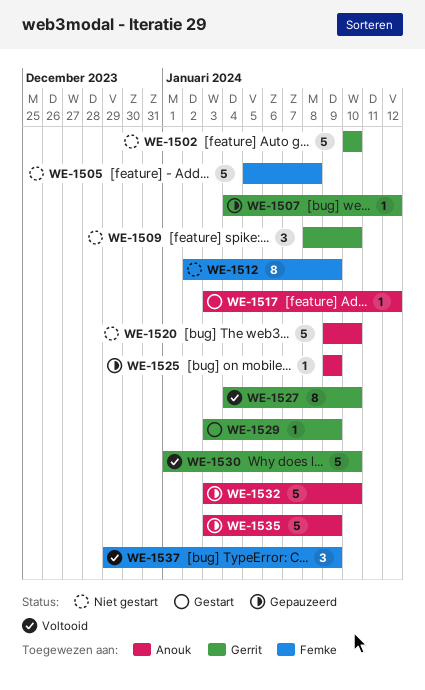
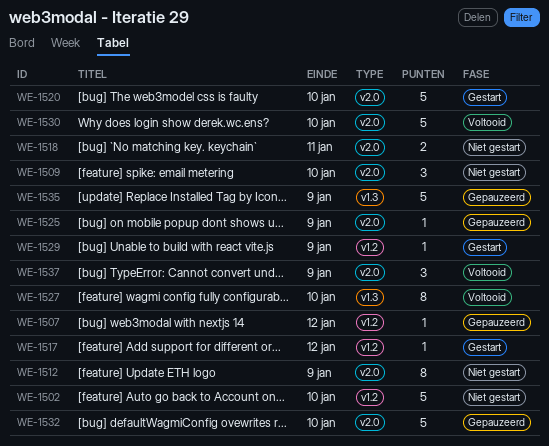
WE-1505: present -> none
WE-1518: none -> present
WE-1520, status: Niet gestart -> Gestart

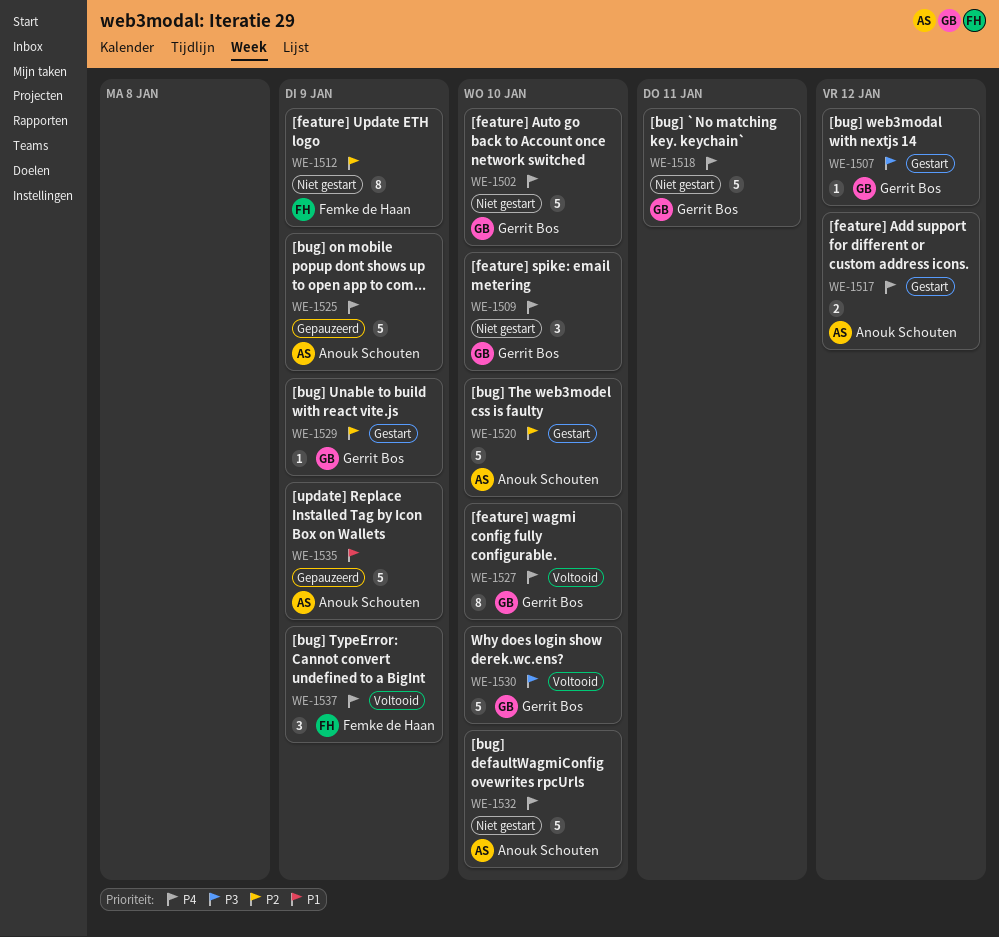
WE-1507, status: Gepauzeerd -> Gestart
WE-1517, estimate: 1 -> 2
WE-1518, estimate: 2 -> 5
WE-1525, estimate: 1 -> 5
WE-1532, status: Gepauzeerd -> Niet gestart

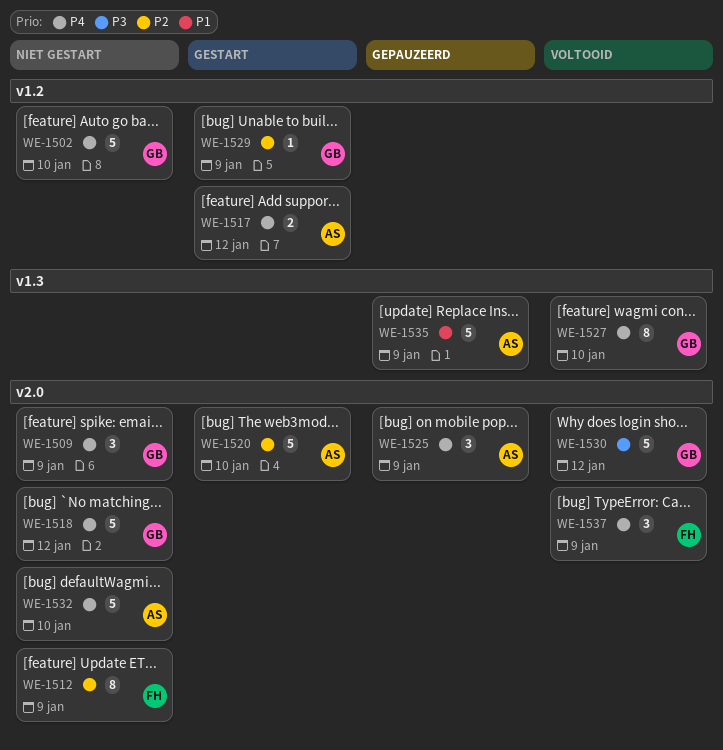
WE-1507: present -> none
WE-1509, due: Jan 10 -> Jan 9
WE-1518, due: Jan 11 -> Jan 12
WE-1525, estimate: 5 -> 3
WE-1530, due: Jan 10 -> Jan 12

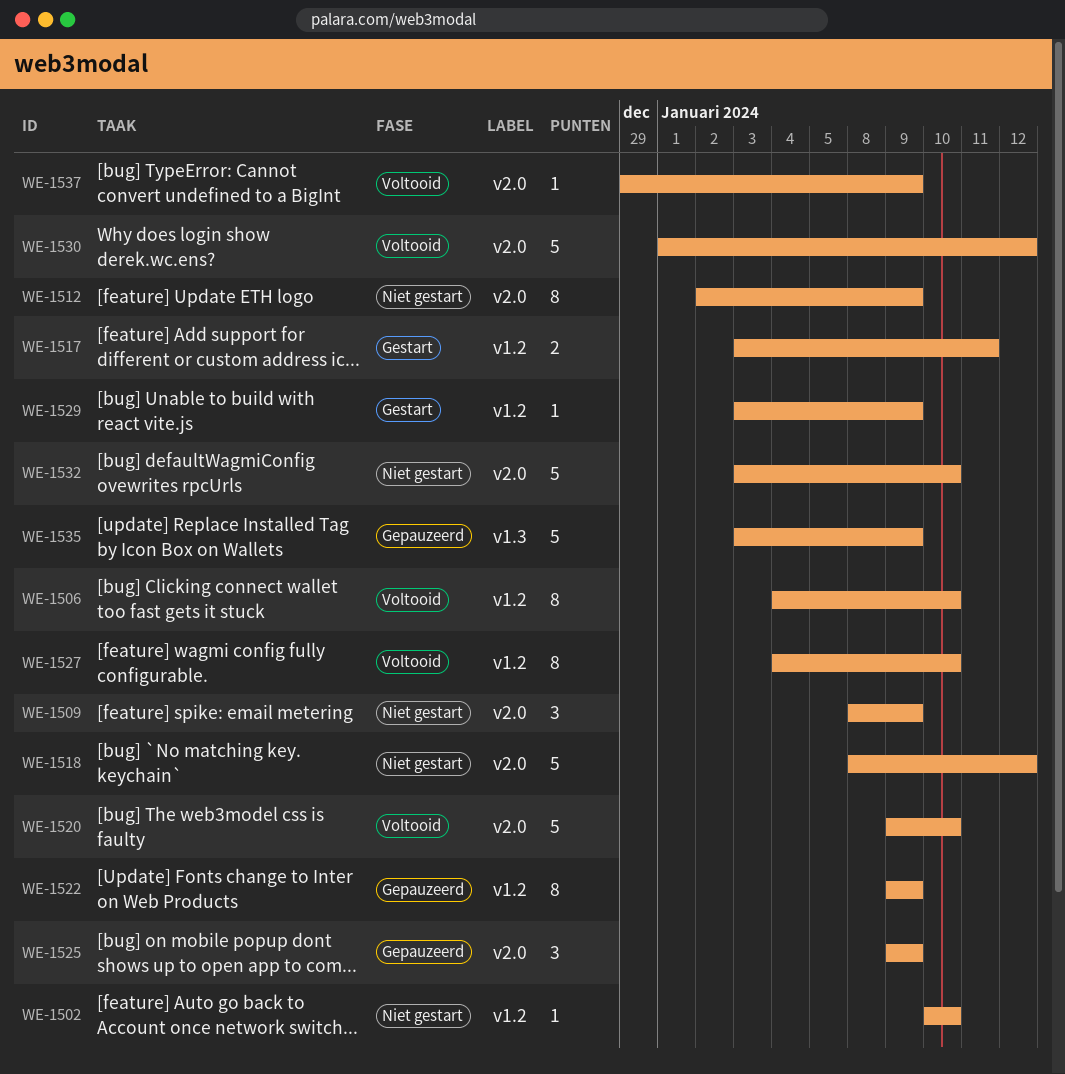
WE-1502, estimate: 5 -> 1
WE-1506: none -> present
WE-1517, due: Jan 12 -> Jan 11
WE-1520, status: Gestart -> Voltooid
WE-1522: none -> present
WE-1527, label: v1.3 -> v1.2
WE-1537, estimate: 3 -> 1

